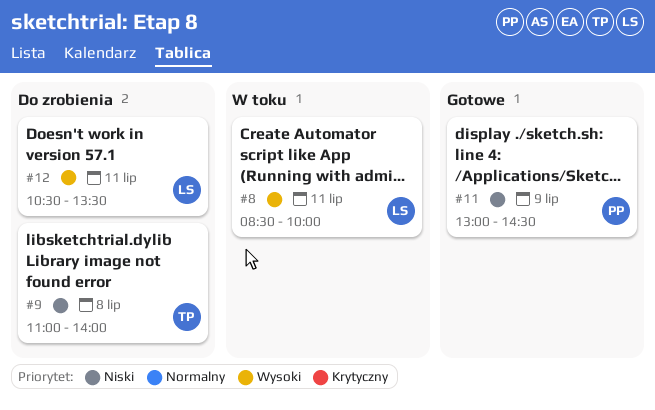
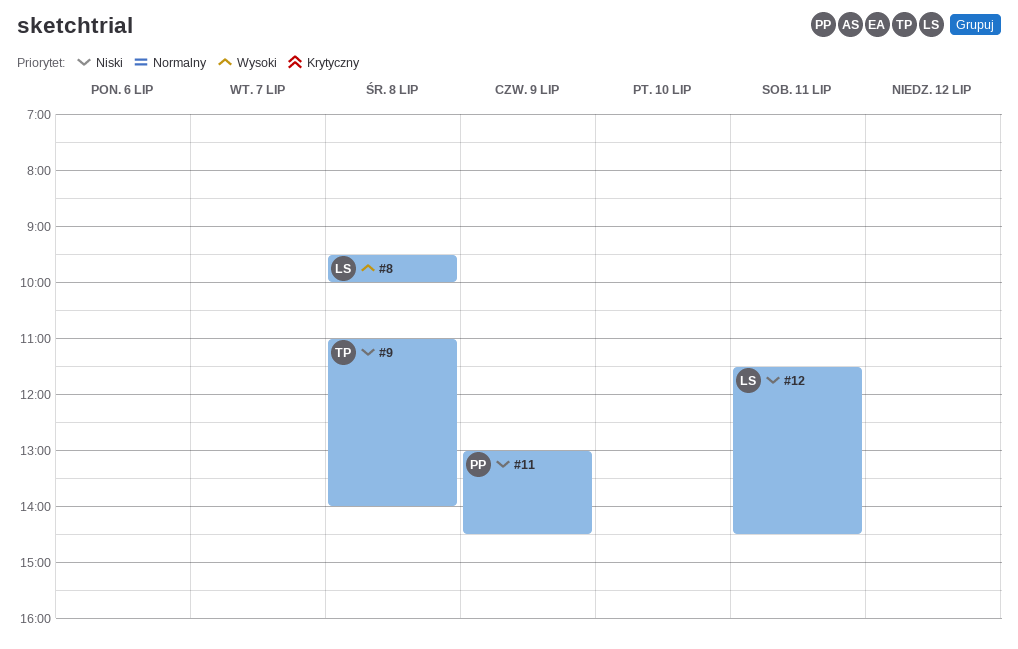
#8, day: Jul 11 -> Jul 8
#8, begins: 08:30 -> 09:30
#12, priority: Wysoki -> Niski
#12, begins: 10:30 -> 11:30
#12, ends: 13:30 -> 14:30

